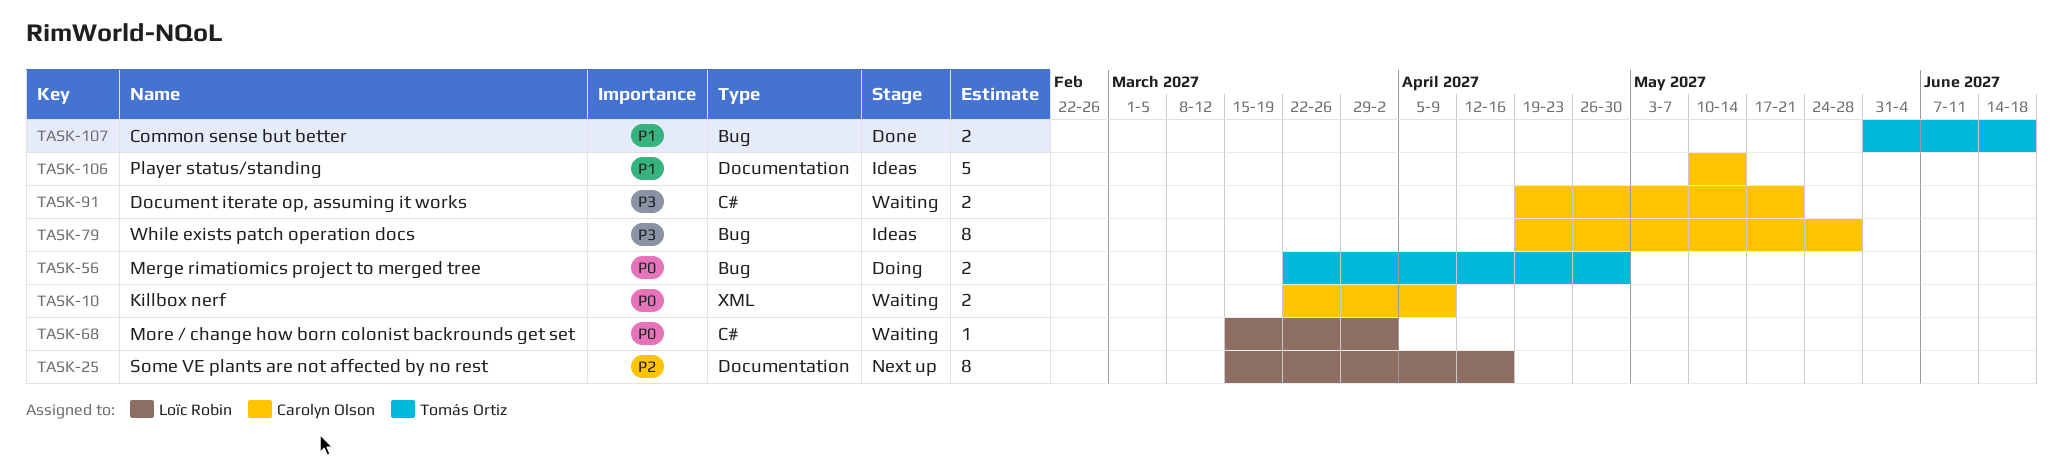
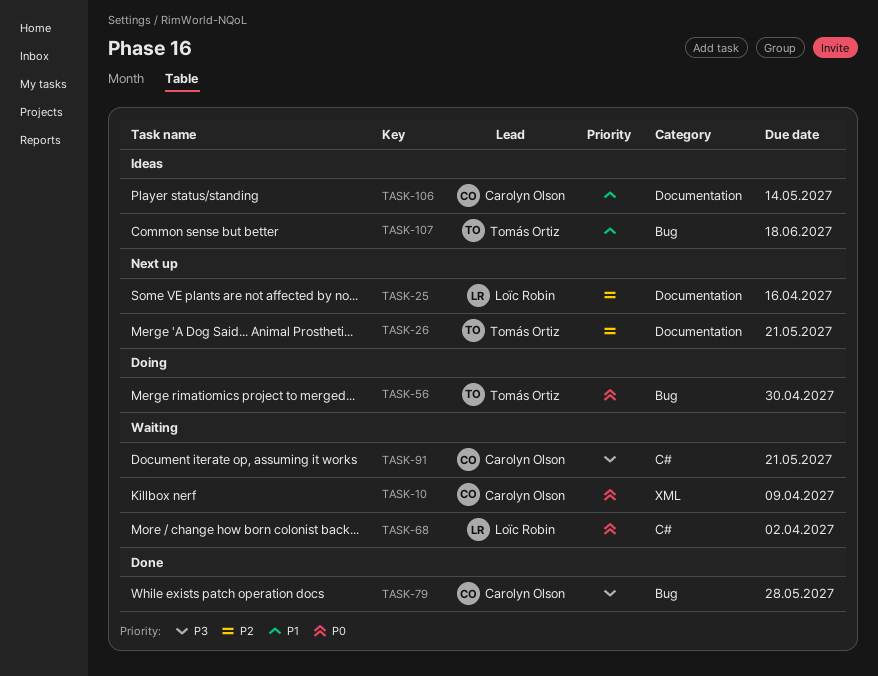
TASK-26: none -> present
TASK-79, status: Ideas -> Done
TASK-107, status: Done -> Ideas

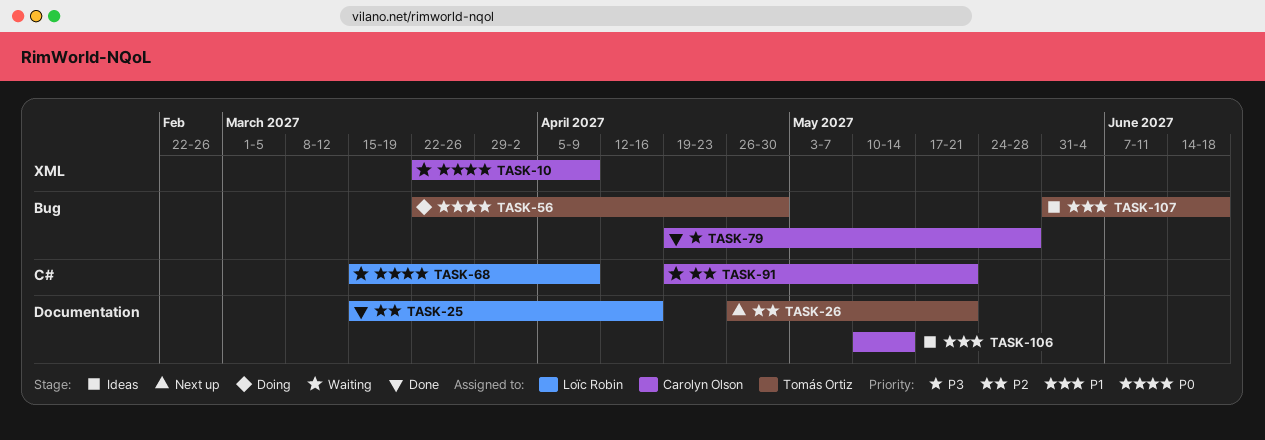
TASK-25, status: Next up -> Done
TASK-68, due: Apr 2 -> Apr 9
TASK-91, priority: P3 -> P2

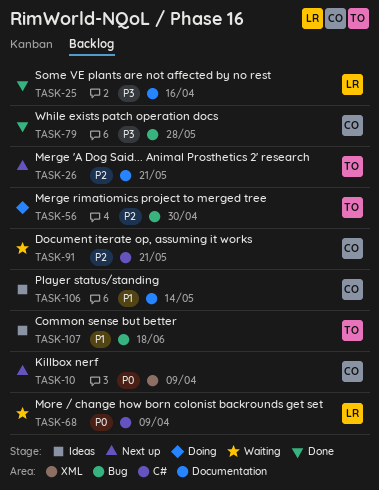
TASK-10, status: Waiting -> Next up
TASK-25, priority: P2 -> P3
TASK-56, priority: P0 -> P2

